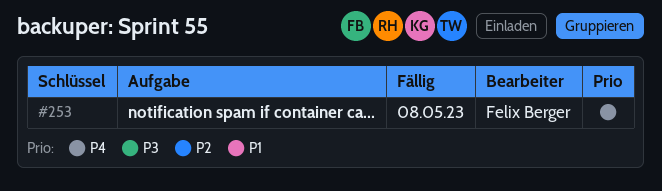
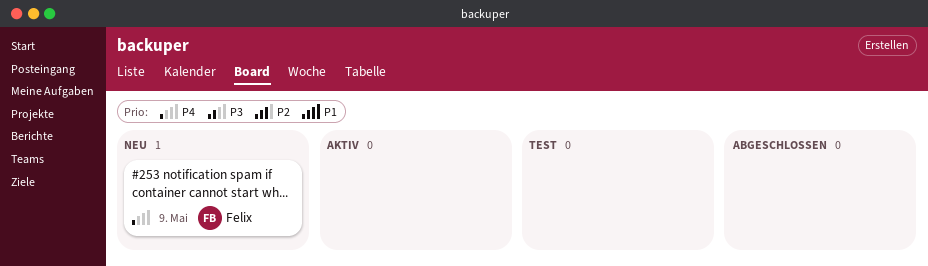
#253, due: May 8 -> May 9

